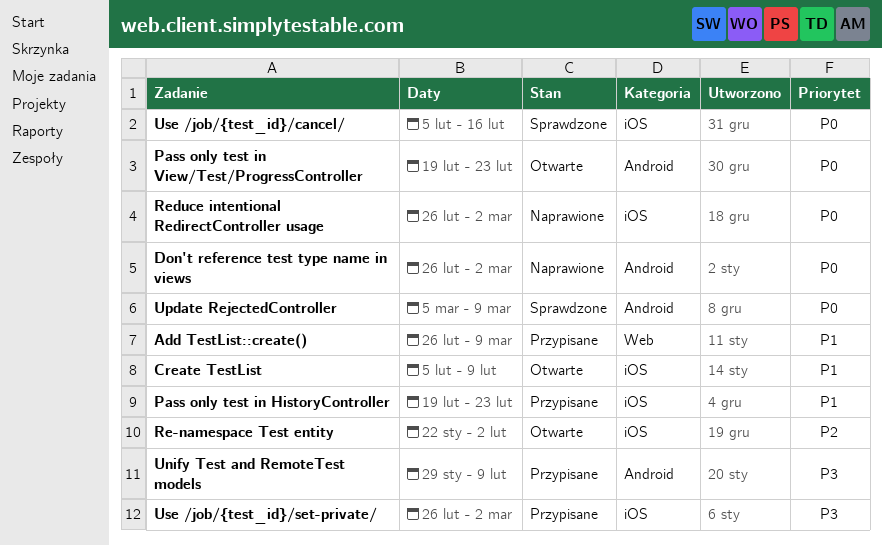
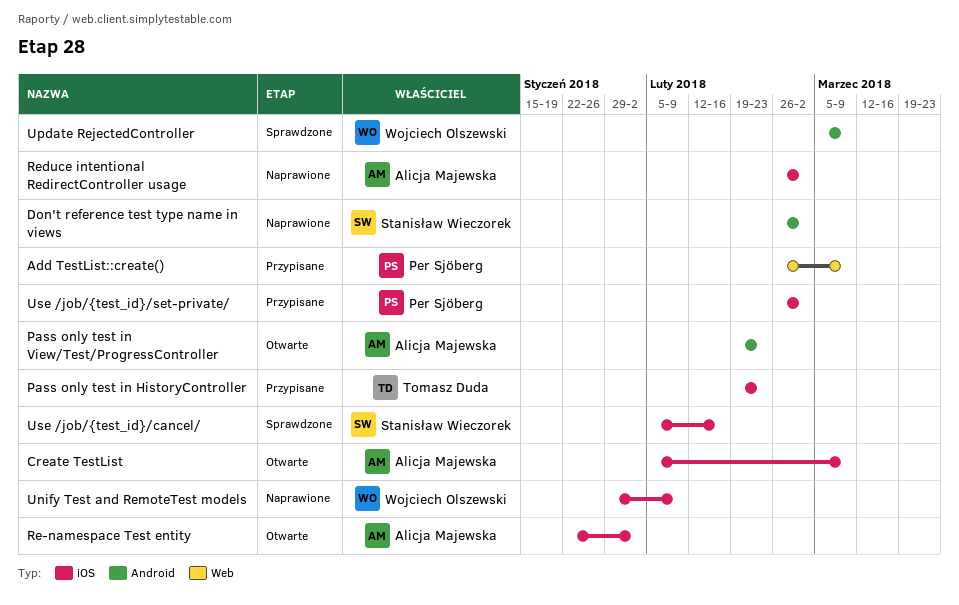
Create TestList, due: Feb 9 -> Mar 9
Unify Test and RemoteTest models, status: Przypisane -> Naprawione
Unify Test and RemoteTest models, label: Android -> iOS

